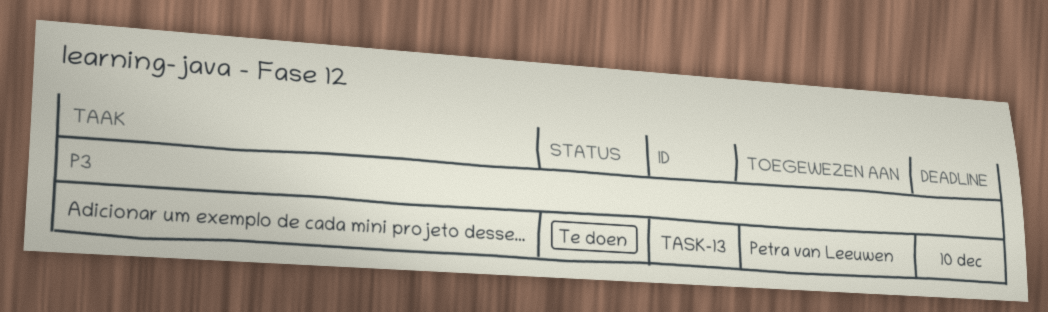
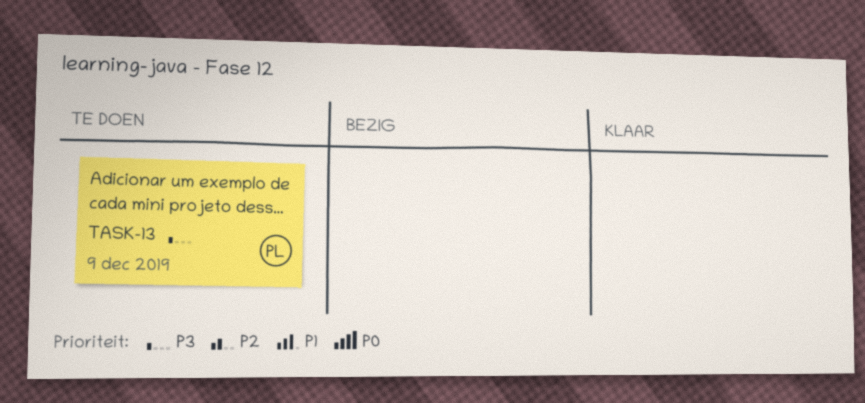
TASK-13, due: Dec 10 -> Dec 9

